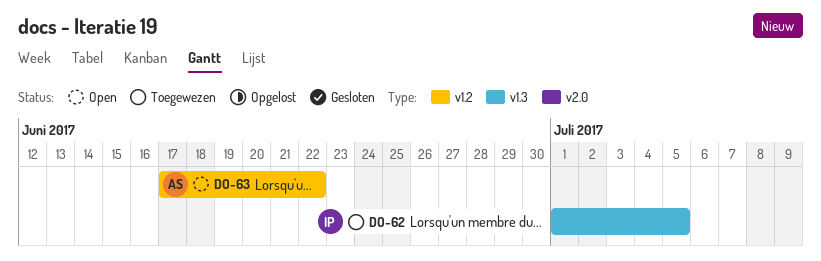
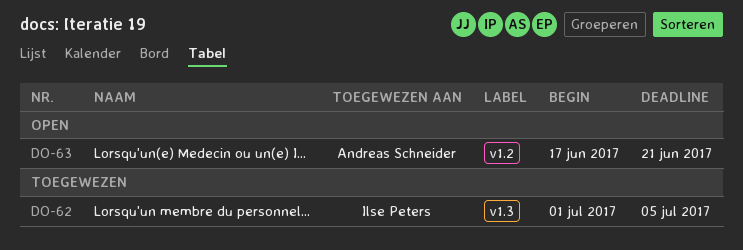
DO-63, due: Jun 22 -> Jun 21

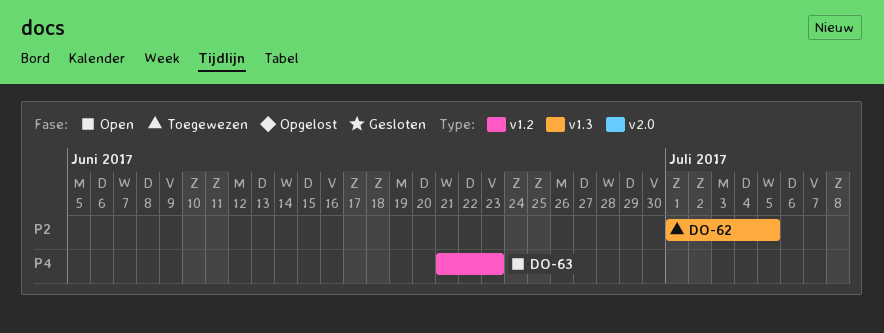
DO-63, start: Jun 17 -> Jun 21
DO-63, due: Jun 21 -> Jun 23

